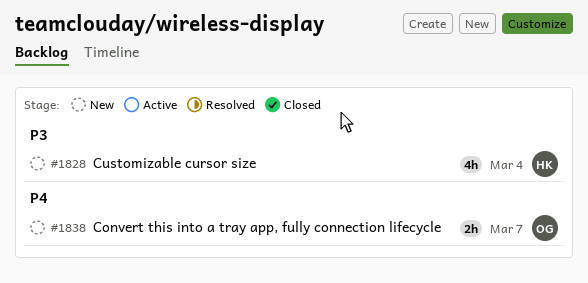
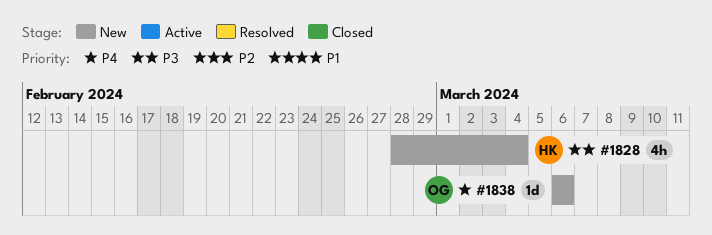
#1838, estimate: 2h -> 1d
#1838, due: Mar 7 -> Mar 6

